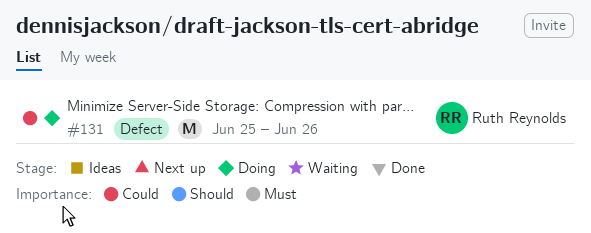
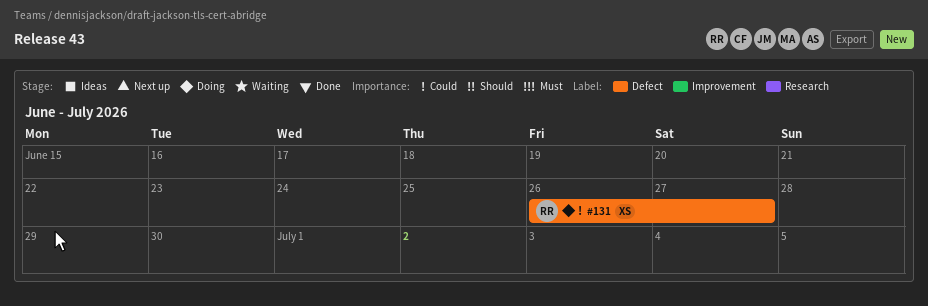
#131, estimate: M -> XS
#131, start: Jun 25 -> Jun 26
#131, due: Jun 26 -> Jun 27

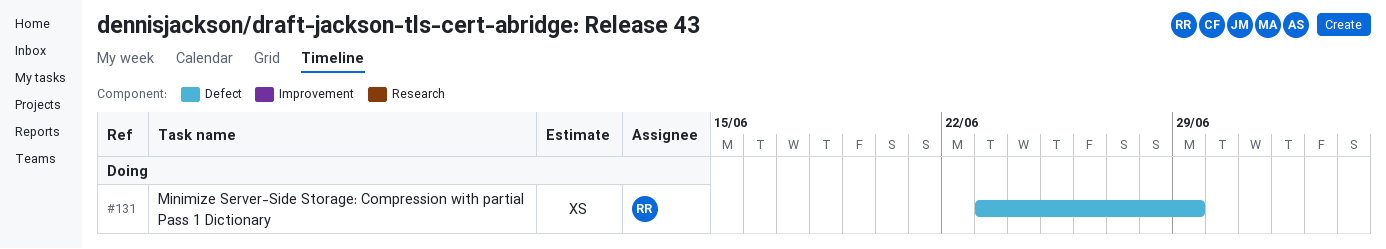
#131, start: Jun 26 -> Jun 23
#131, due: Jun 27 -> Jun 29

